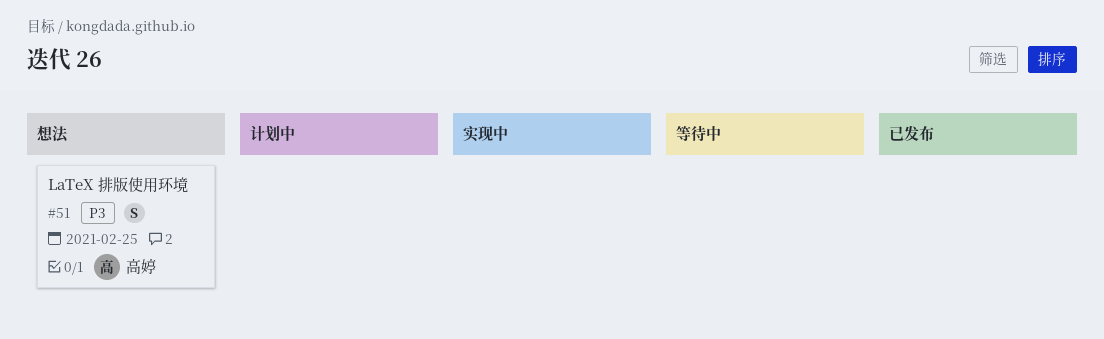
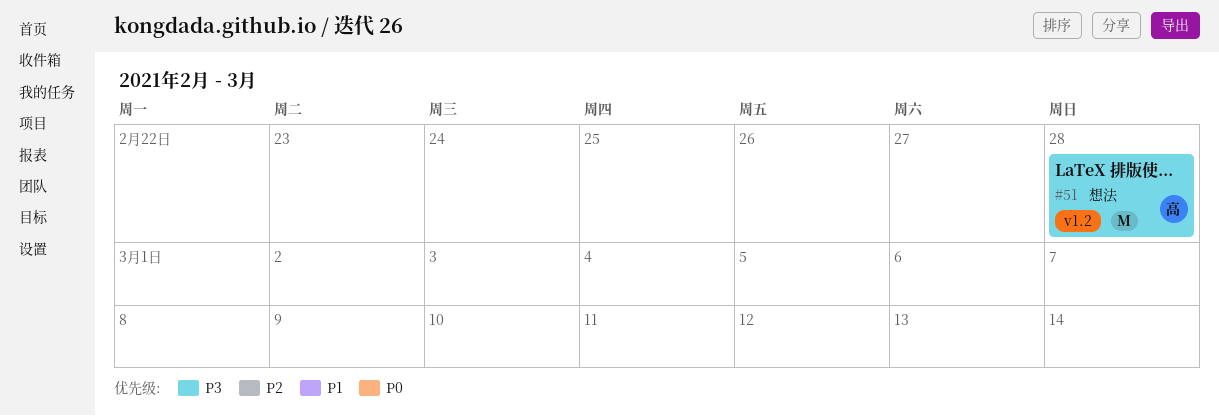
#51, estimate: S -> M
#51, due: Feb 25 -> Feb 28

